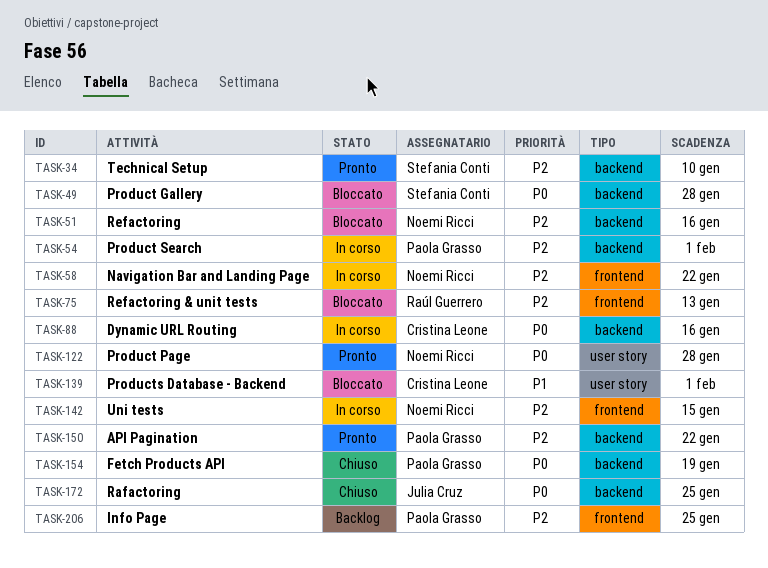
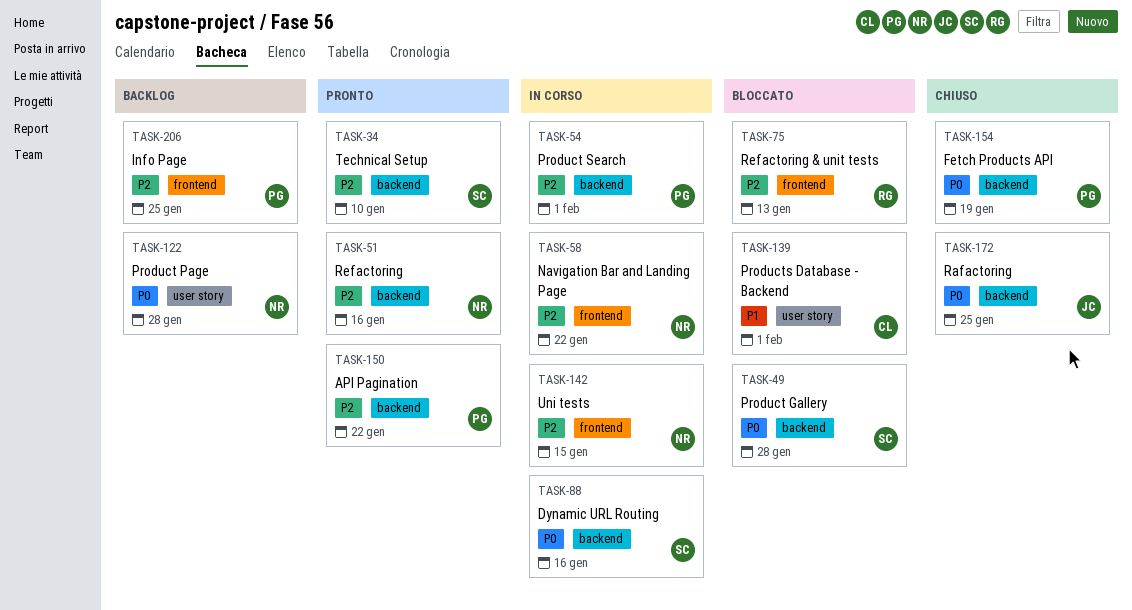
TASK-51, status: Bloccato -> Pronto
TASK-88, owner: Cristina Leone -> Stefania Conti
TASK-122, status: Pronto -> Backlog

